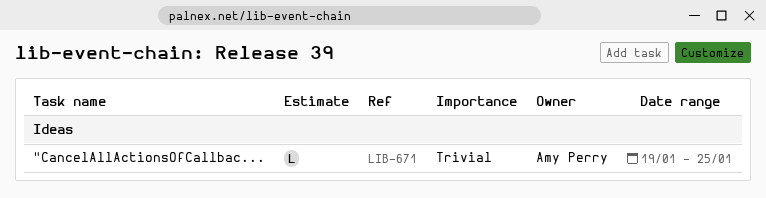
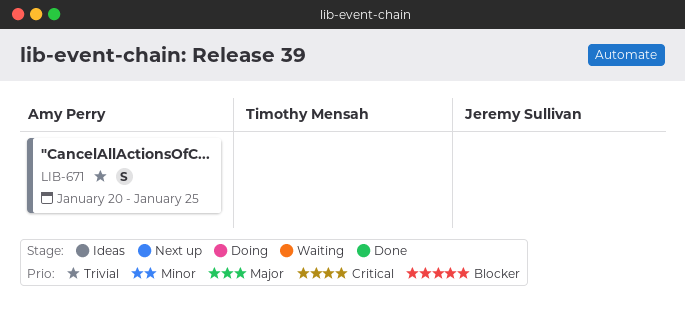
LIB-671, estimate: L -> S
LIB-671, start: Jan 19 -> Jan 20

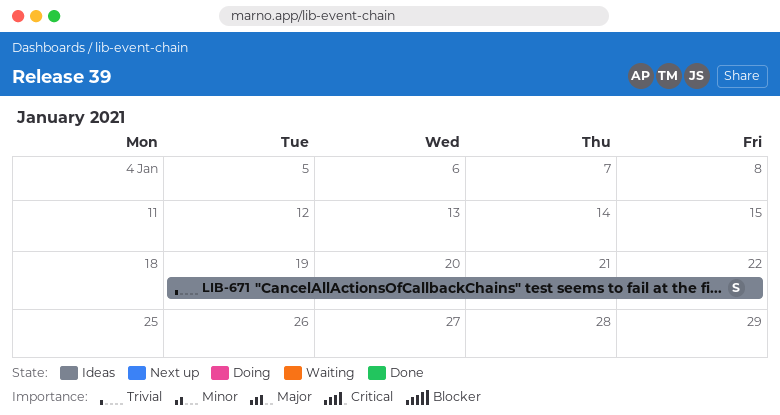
LIB-671, start: Jan 20 -> Jan 19
LIB-671, due: Jan 25 -> Jan 22

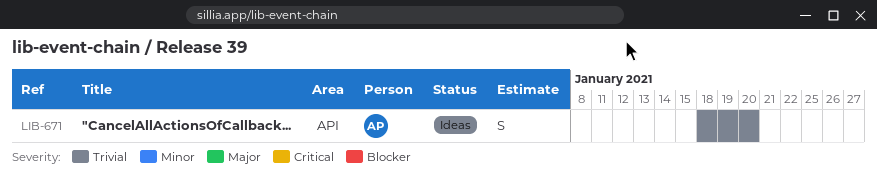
LIB-671, start: Jan 19 -> Jan 18
LIB-671, due: Jan 22 -> Jan 20

